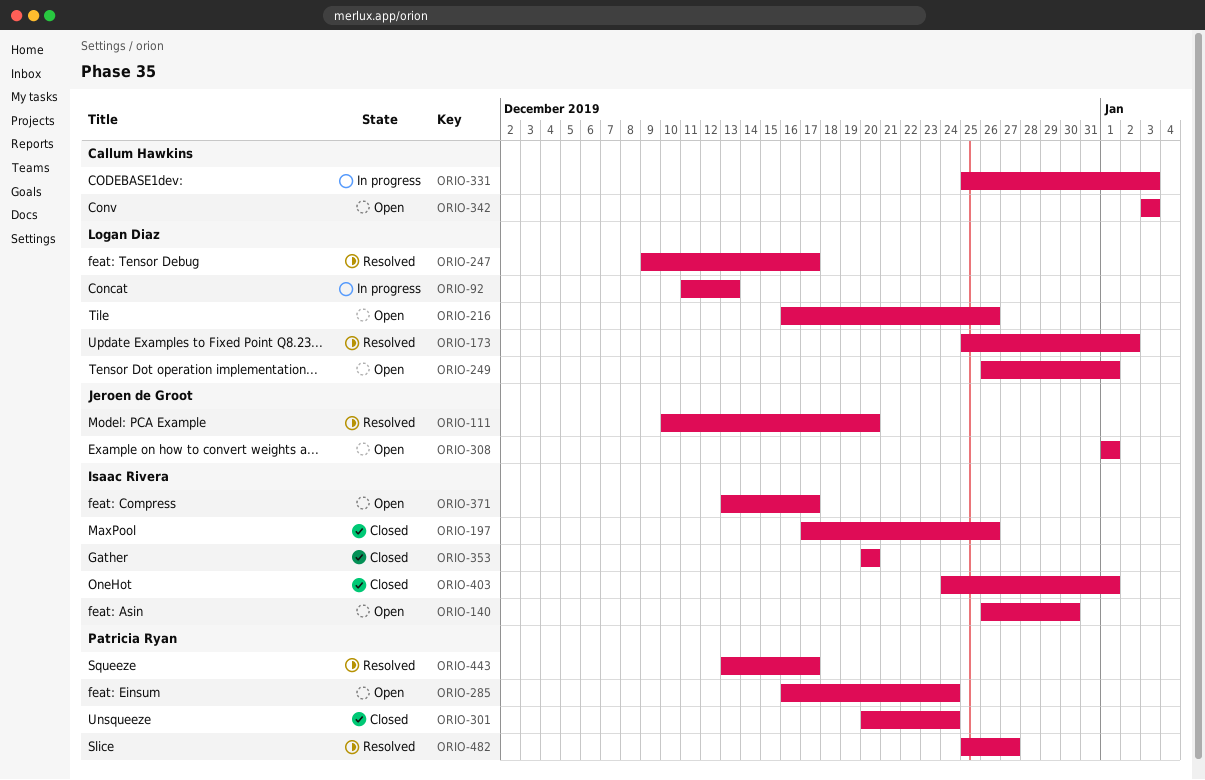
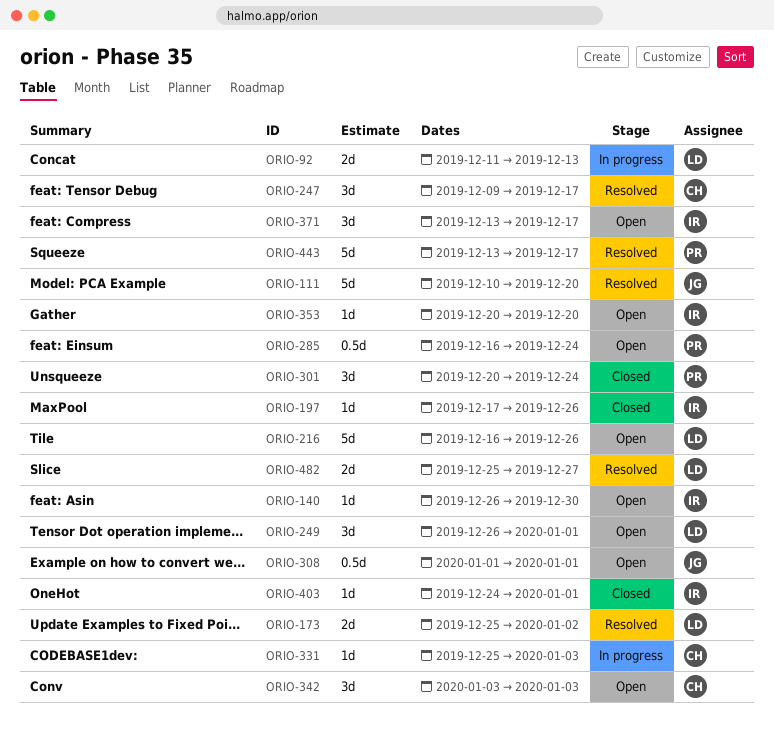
ORIO-247, owner: Logan Diaz -> Callum Hawkins
ORIO-353, status: Closed -> Open
ORIO-482, owner: Patricia Ryan -> Logan Diaz

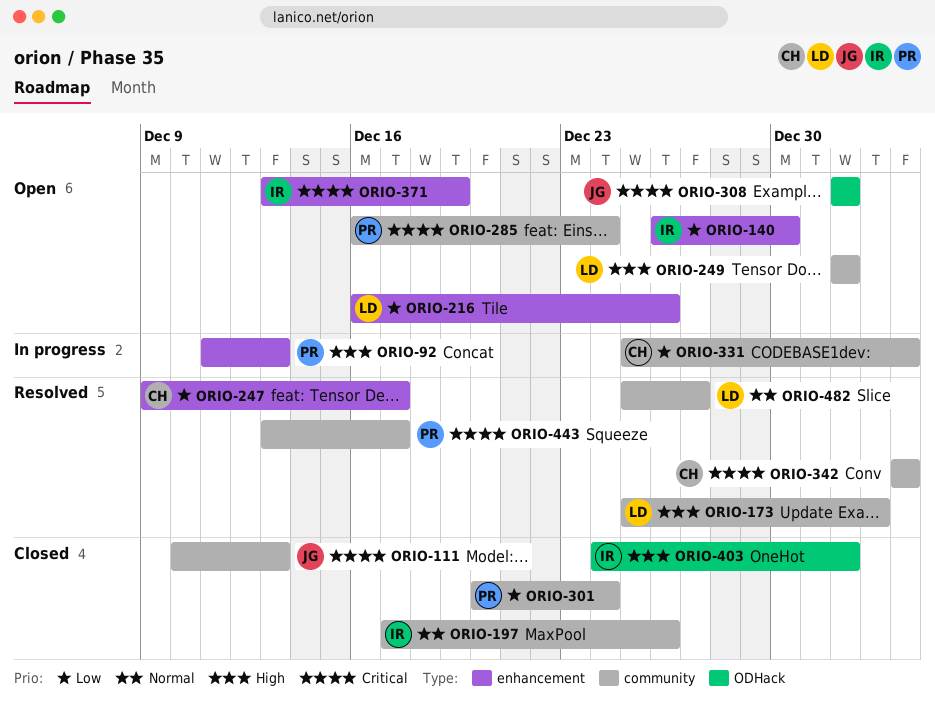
ORIO-92, owner: LD -> PR
ORIO-111, status: Resolved -> Closed
ORIO-111, due: Dec 20 -> Dec 13
ORIO-249, start: Dec 26 -> Jan 1
ORIO-342, status: Open -> Resolved
ORIO-353: present -> none
ORIO-371, due: Dec 17 -> Dec 19

